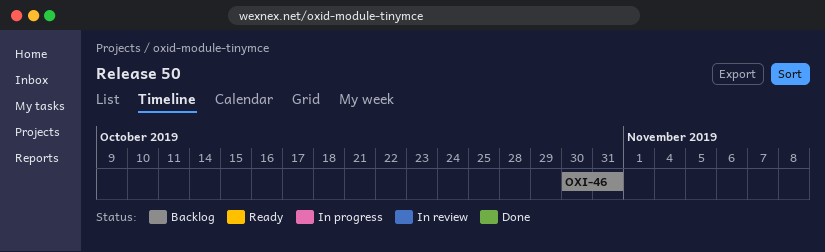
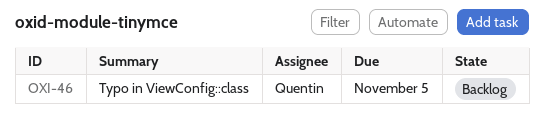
OXI-46, due: Oct 31 -> Nov 5

